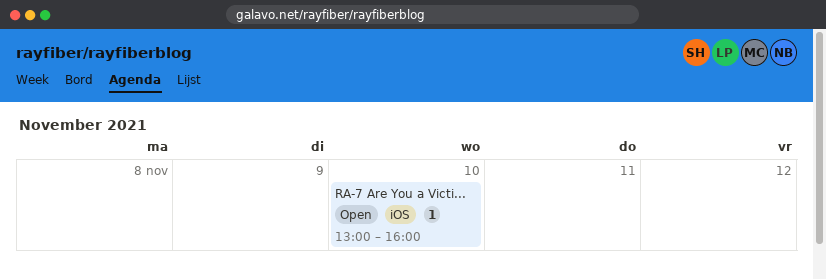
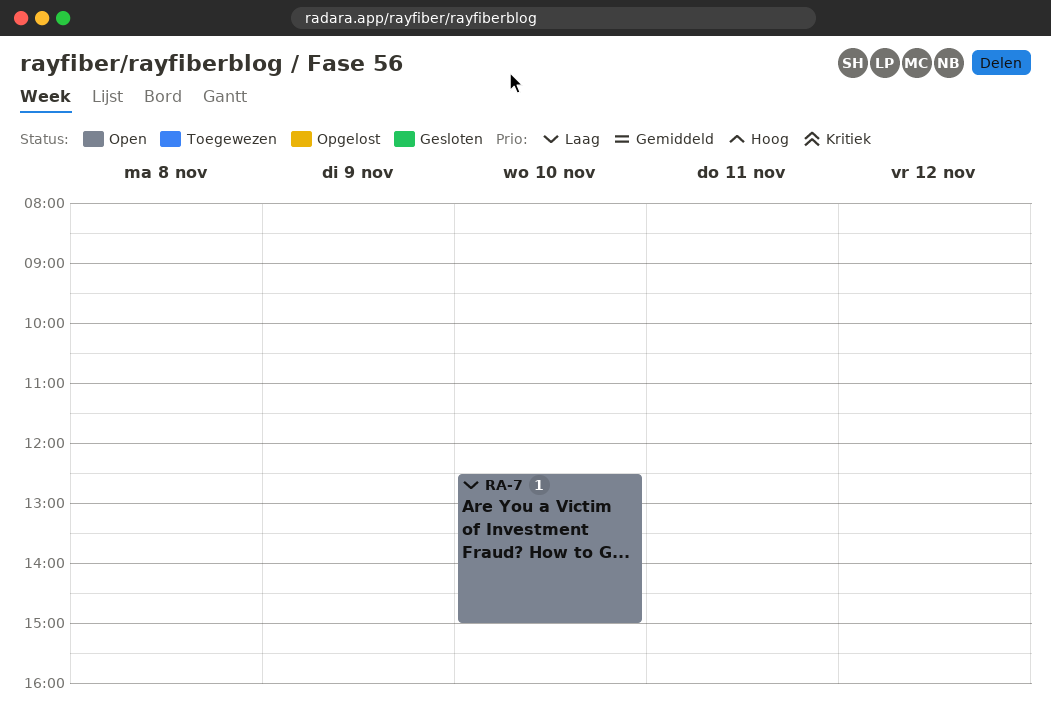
RA-7, begins: 13:00 -> 12:30
RA-7, ends: 16:00 -> 15:00

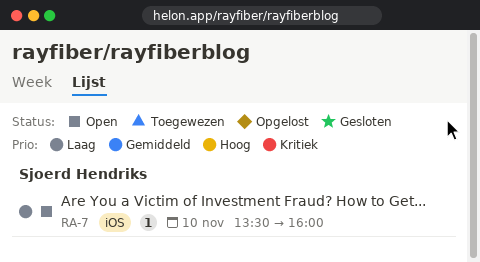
RA-7, begins: 12:30 -> 13:30
RA-7, ends: 15:00 -> 16:00

